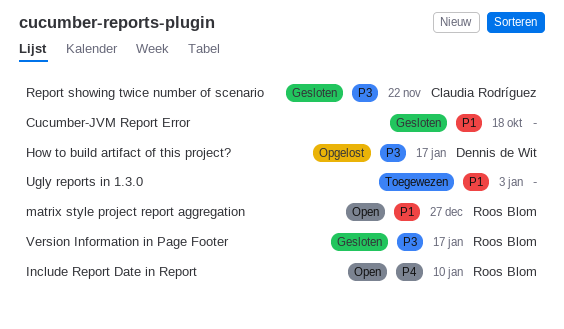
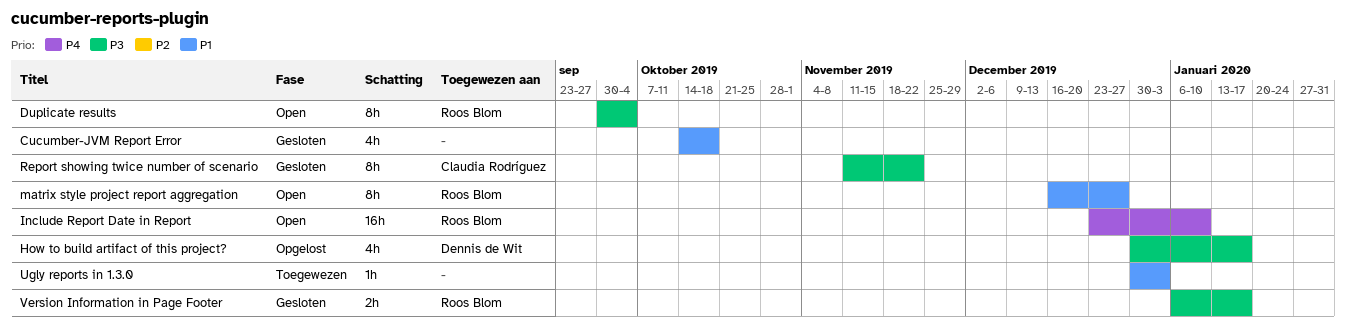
Duplicate results: none -> present

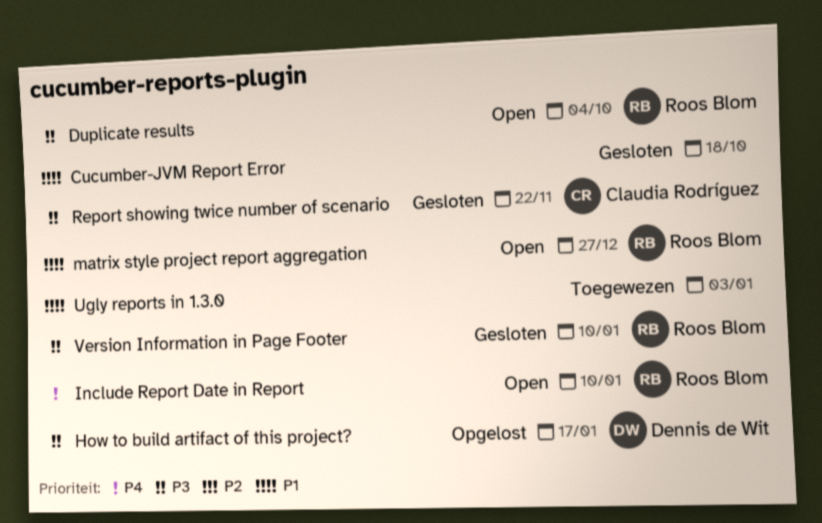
Version Information in Page Footer, due: Jan 17 -> Jan 10

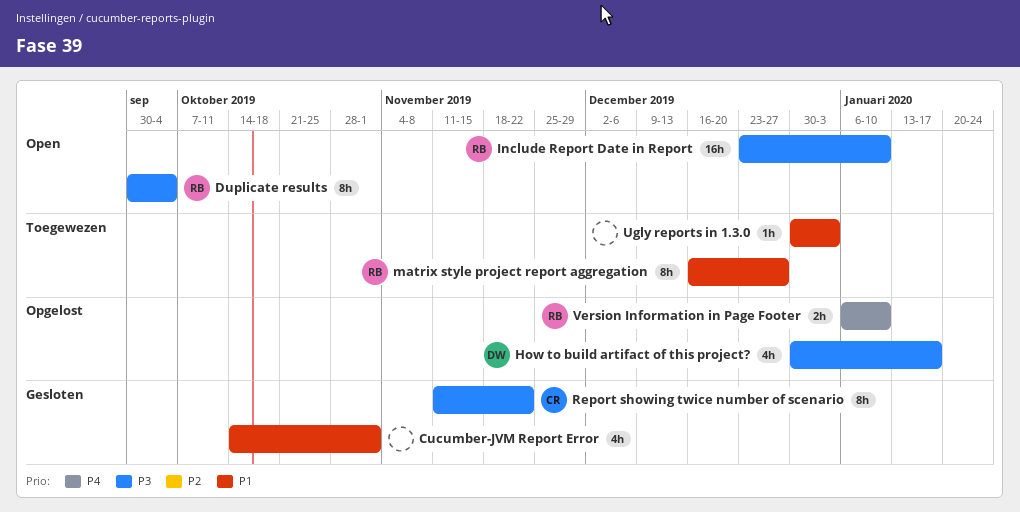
Cucumber-JVM Report Error, due: Oct 18 -> Nov 1
Include Report Date in Report, priority: P4 -> P3
matrix style project report aggregation, status: Open -> Toegewezen
Version Information in Page Footer, status: Gesloten -> Opgelost
Version Information in Page Footer, priority: P3 -> P4

